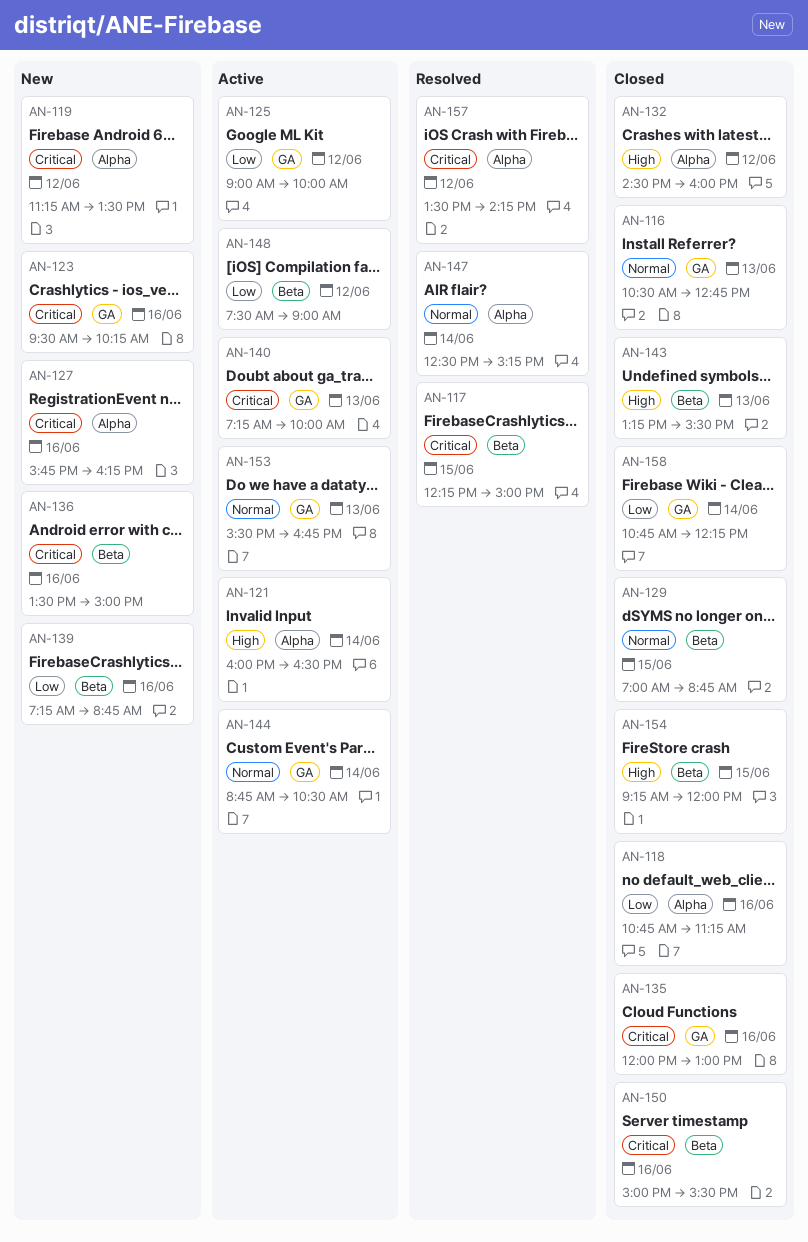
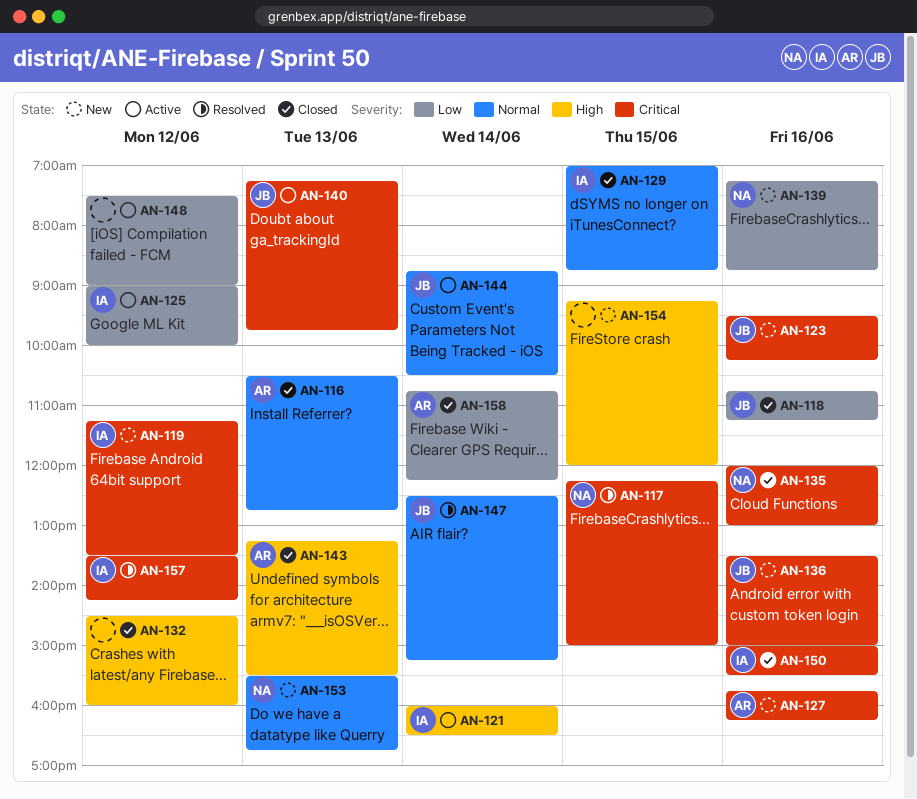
AN-140, ends: 10:00 -> 09:45
AN-153, status: Active -> New
AN-154, status: Closed -> New

